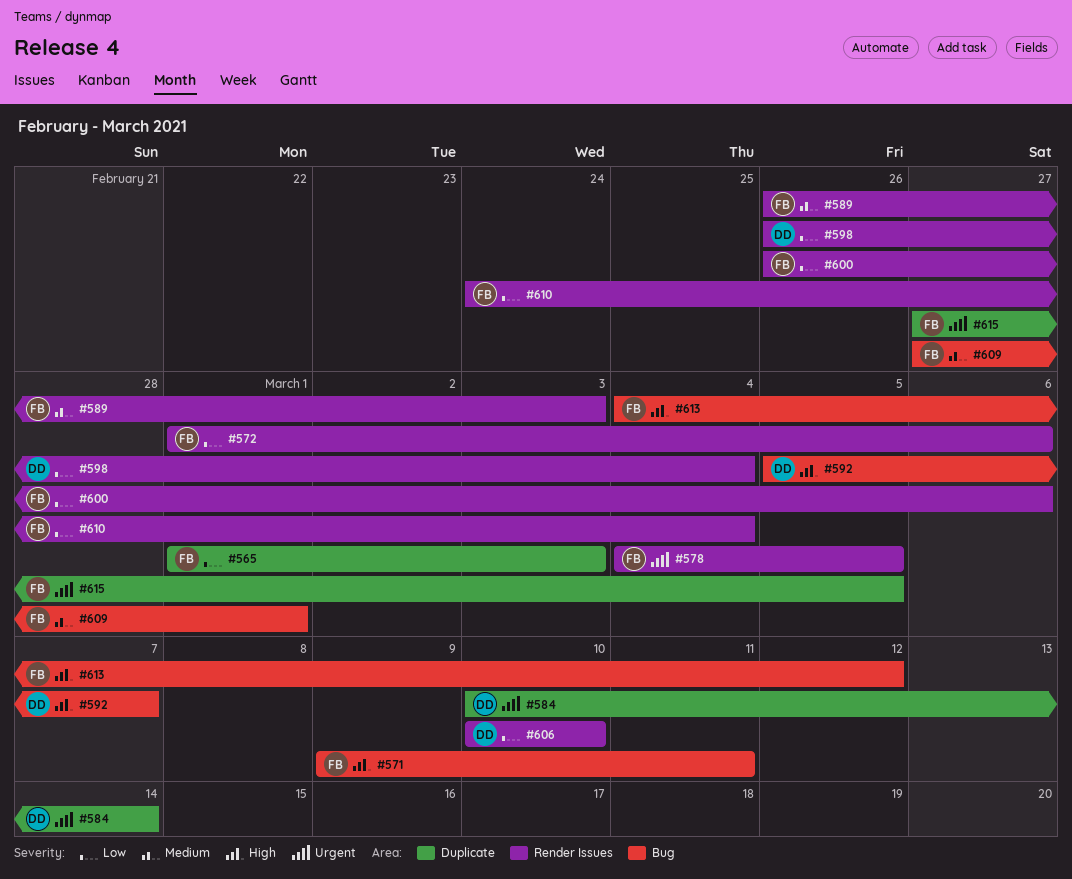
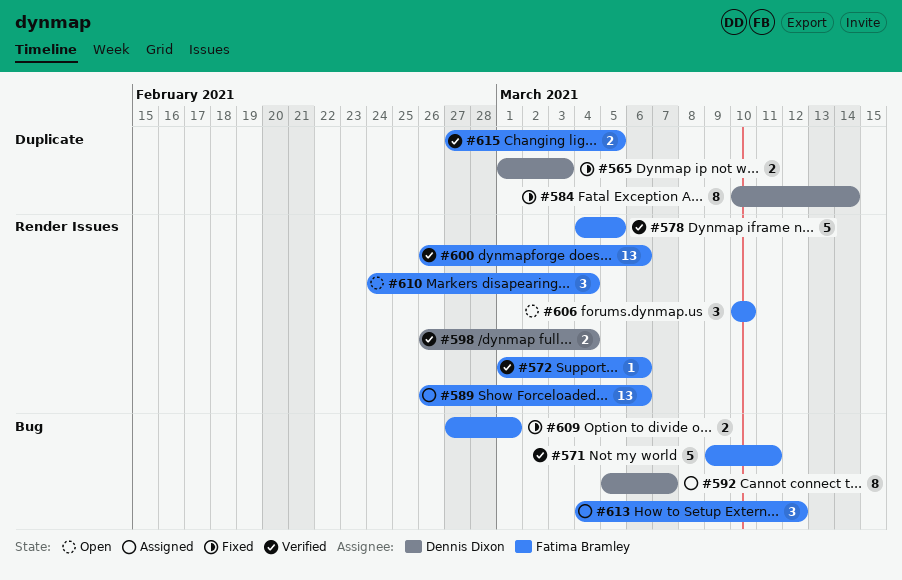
#565, owner: Fatima Bramley -> Dennis Dixon
#589, due: Mar 3 -> Mar 6
#606, owner: Dennis Dixon -> Fatima Bramley

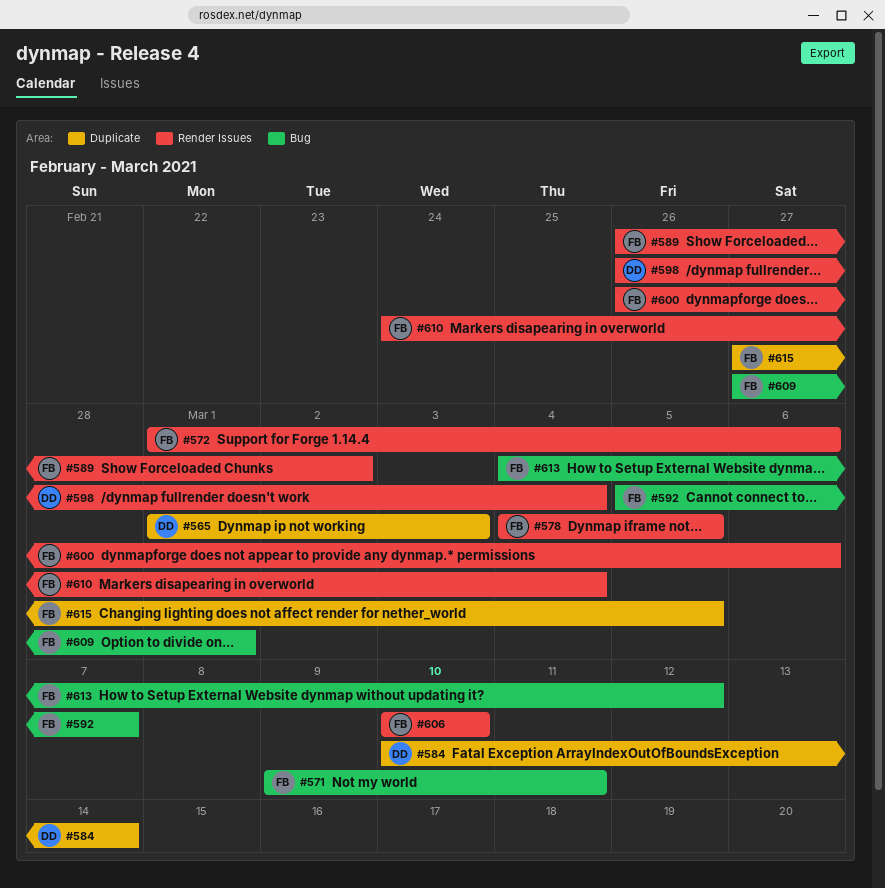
#589, due: Mar 6 -> Mar 2
#592, owner: Dennis Dixon -> Fatima Bramley

